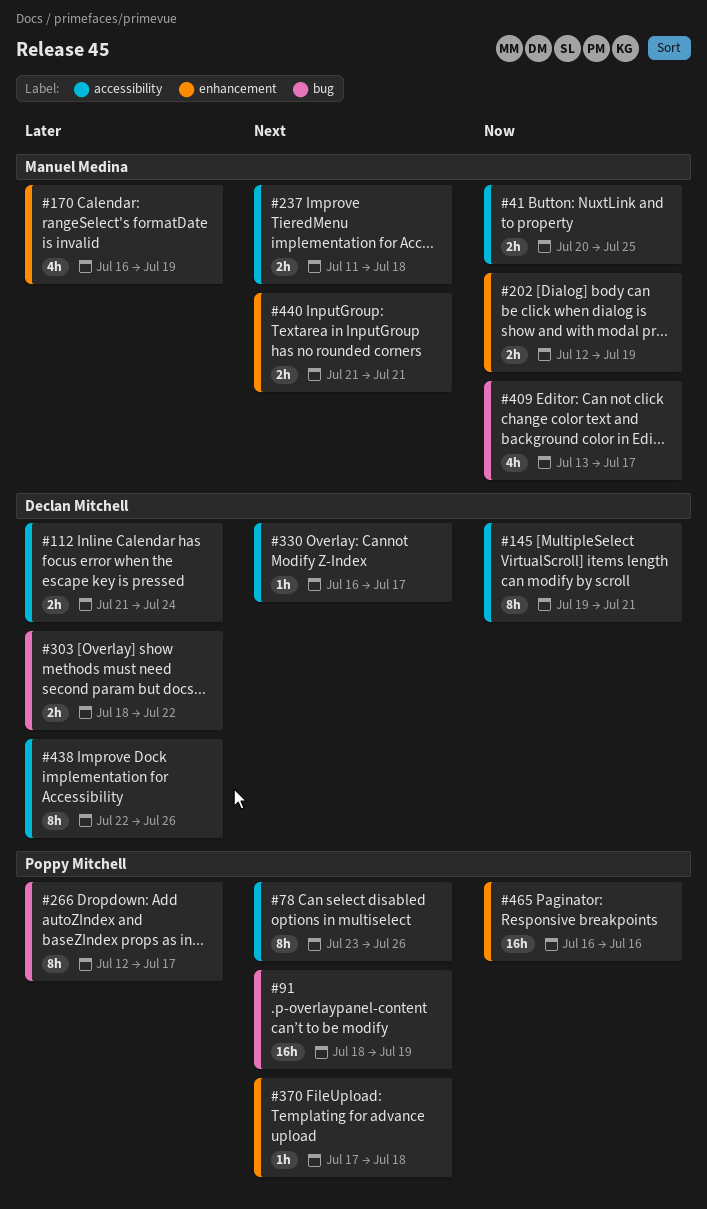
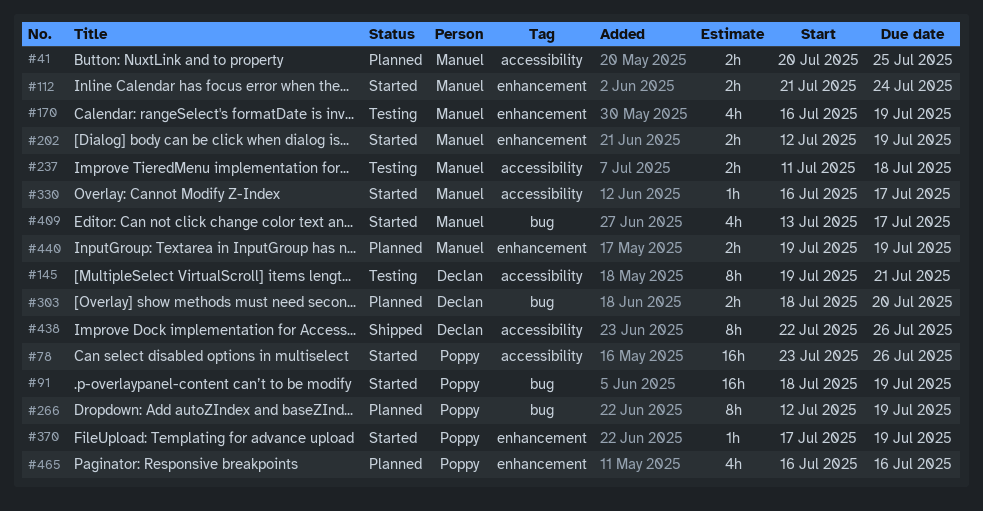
#78, estimate: 8h -> 16h
#112, owner: Declan Mitchell -> Manuel Medina
#112, label: accessibility -> enhancement
#266, due: Jul 17 -> Jul 19
#303, due: Jul 22 -> Jul 20
#330, owner: Declan Mitchell -> Manuel Medina
#370, due: Jul 18 -> Jul 19
#440, start: Jul 21 -> Jul 19
#440, due: Jul 21 -> Jul 19
#465, estimate: 16h -> 4h

